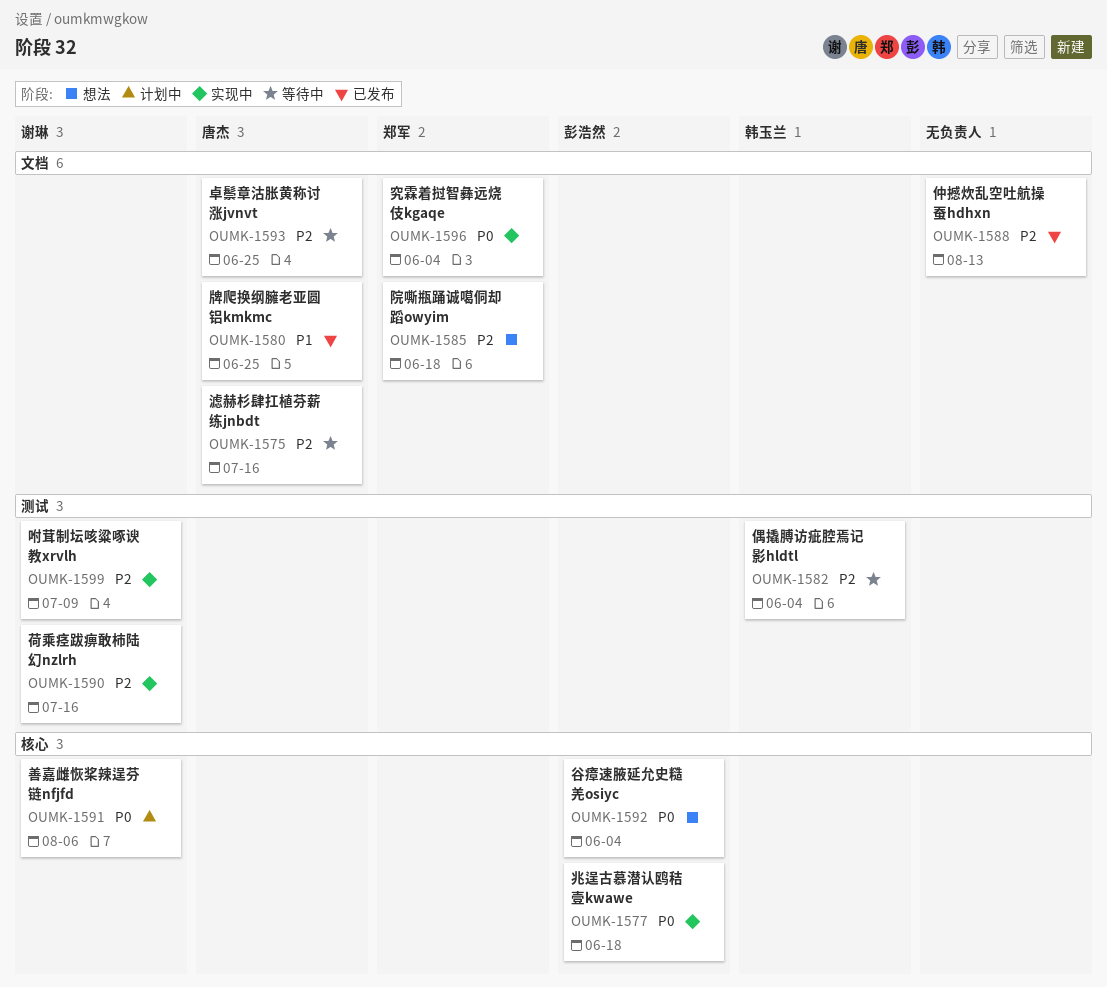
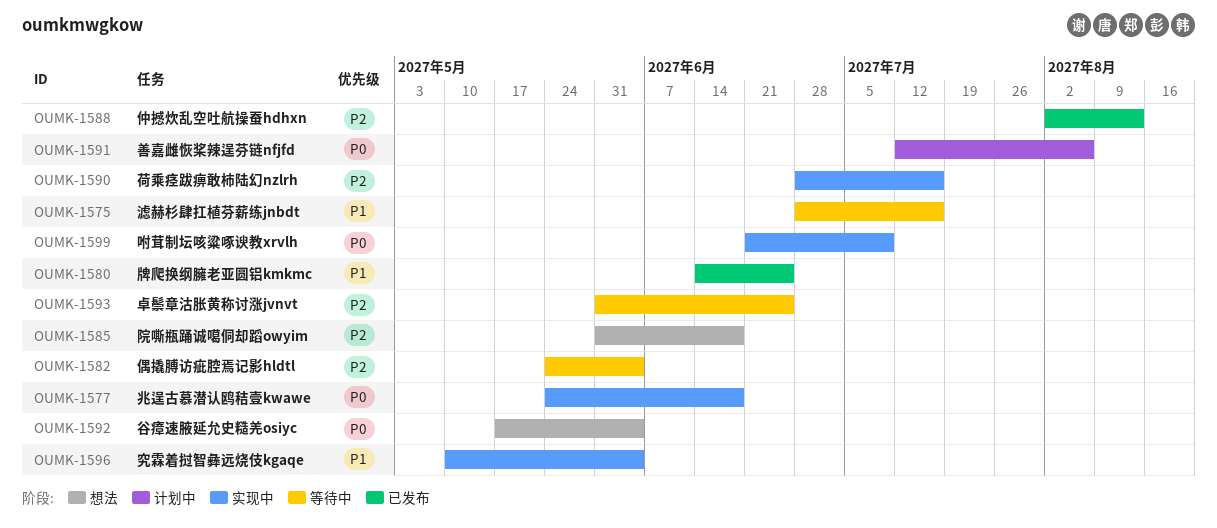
OUMK-1575, priority: P2 -> P1
OUMK-1596, priority: P0 -> P1
OUMK-1599, priority: P2 -> P0

